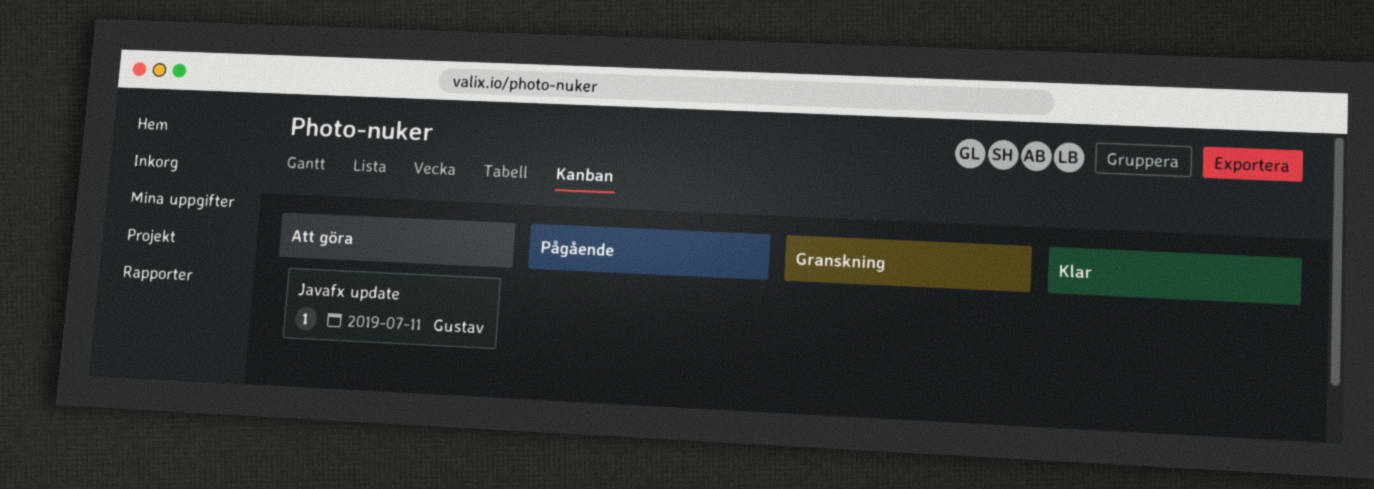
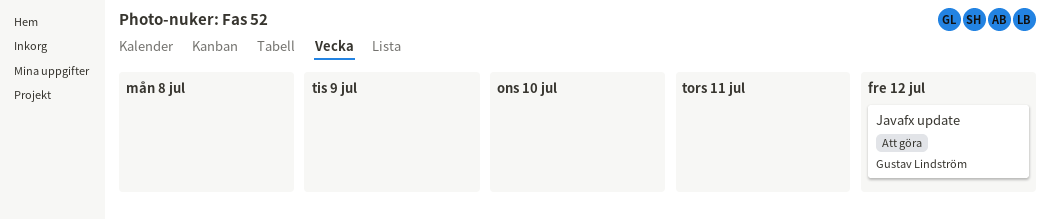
Javafx update, due: Jul 11 -> Jul 12

